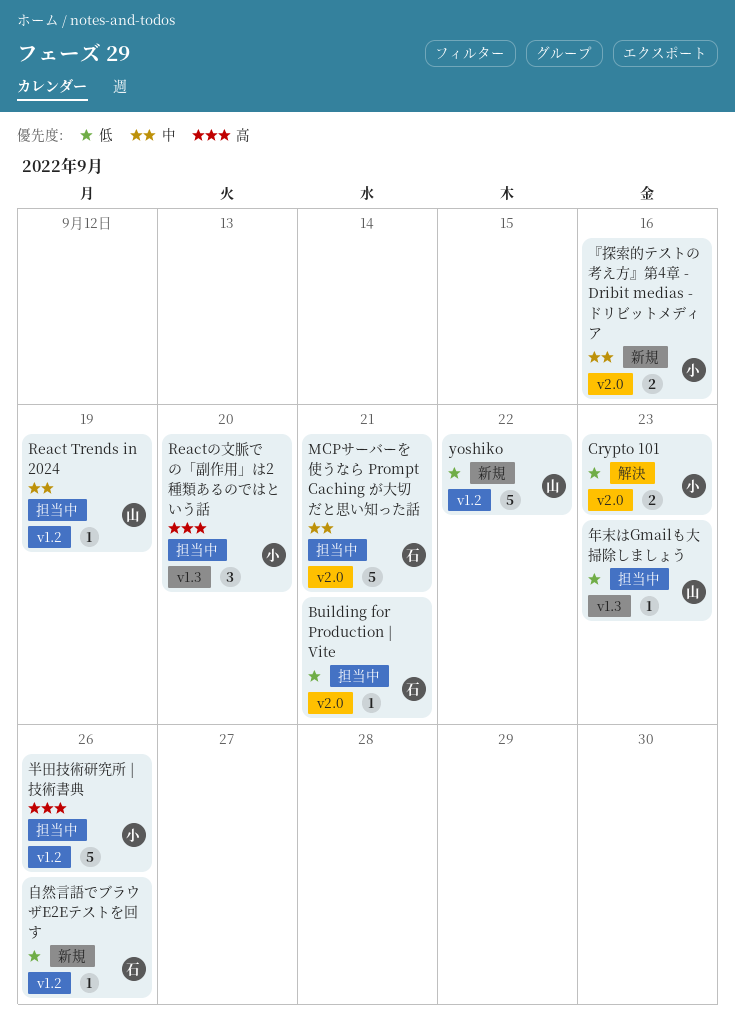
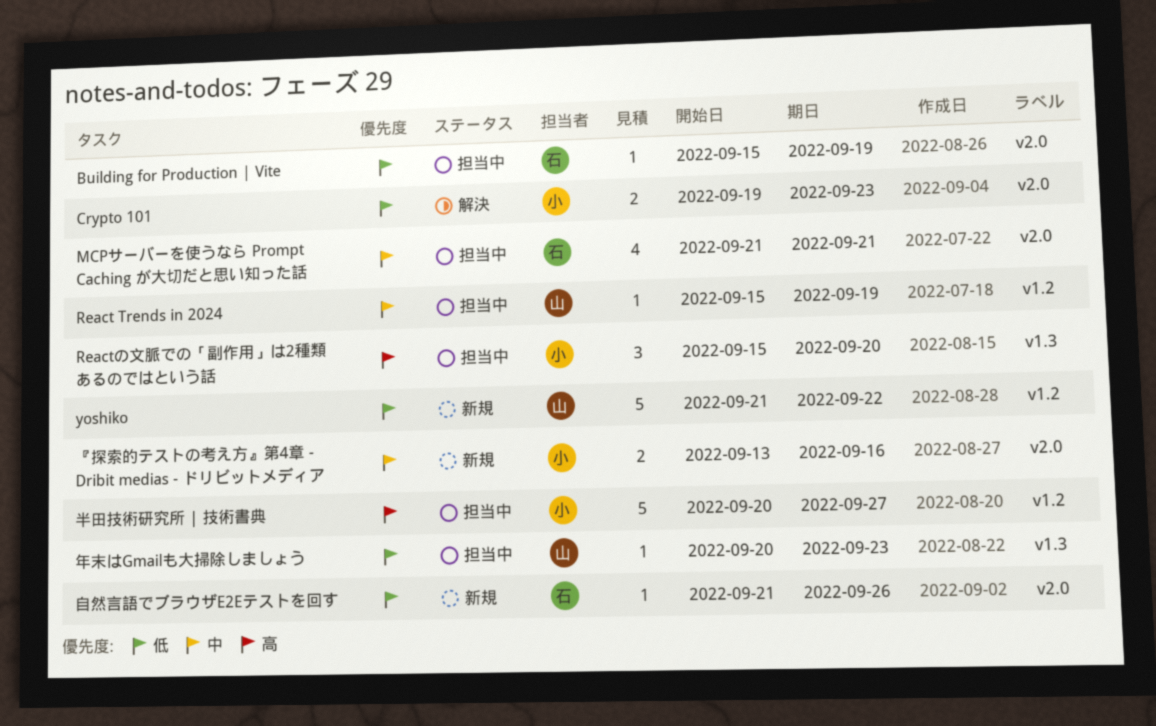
Building for Production | Vite, due: Sep 21 -> Sep 19
MCPサーバーを使うなら Prompt Caching が大切だと思い知った話, estimate: 5 -> 4
半田技術研究所 | 技術書典, due: Sep 26 -> Sep 27
自然言語でブラウザE2Eテストを回す, label: v1.2 -> v2.0

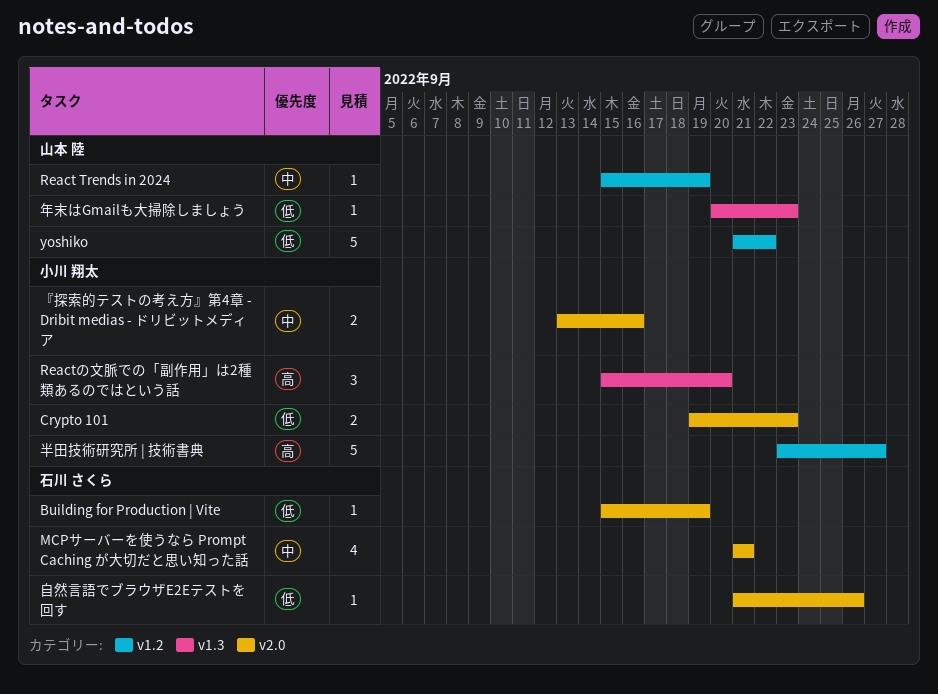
半田技術研究所 | 技術書典, start: Sep 20 -> Sep 23

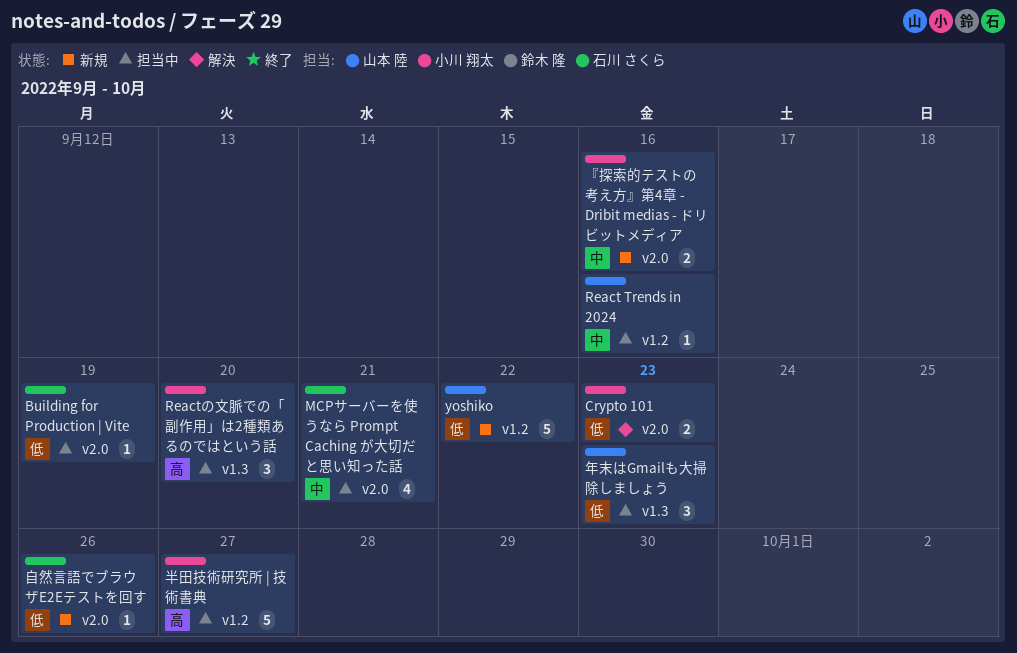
React Trends in 2024, due: Sep 19 -> Sep 16
年末はGmailも大掃除しましょう, estimate: 1 -> 3

